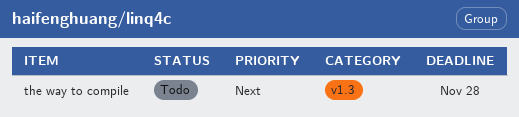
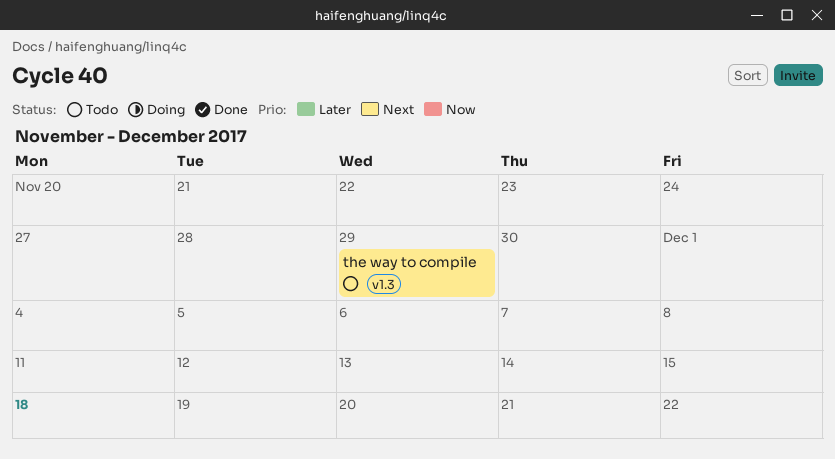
the way to compile, due: Nov 28 -> Nov 29

